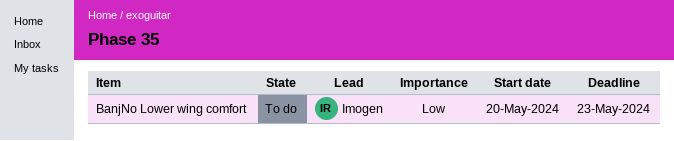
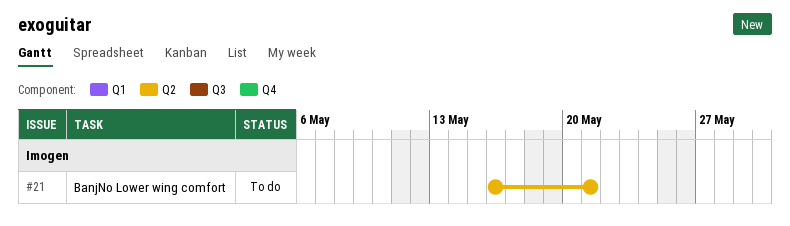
BanjNo Lower wing comfort, start: May 20 -> May 16
BanjNo Lower wing comfort, due: May 23 -> May 21

